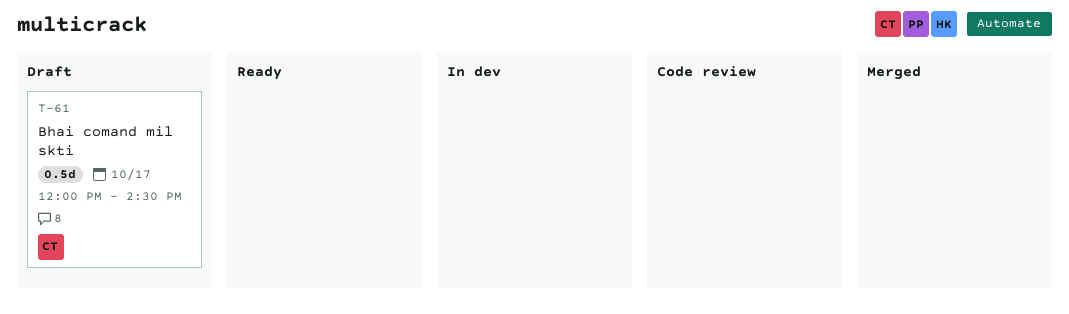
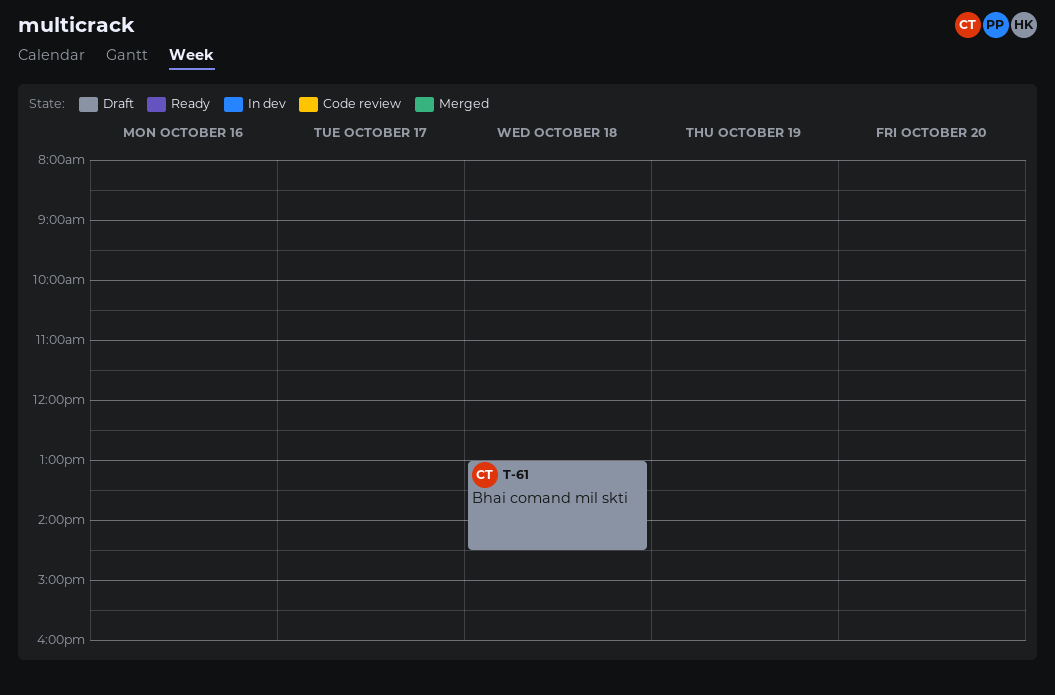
T-61, day: Oct 17 -> Oct 18
T-61, begins: 12:00 -> 13:00

